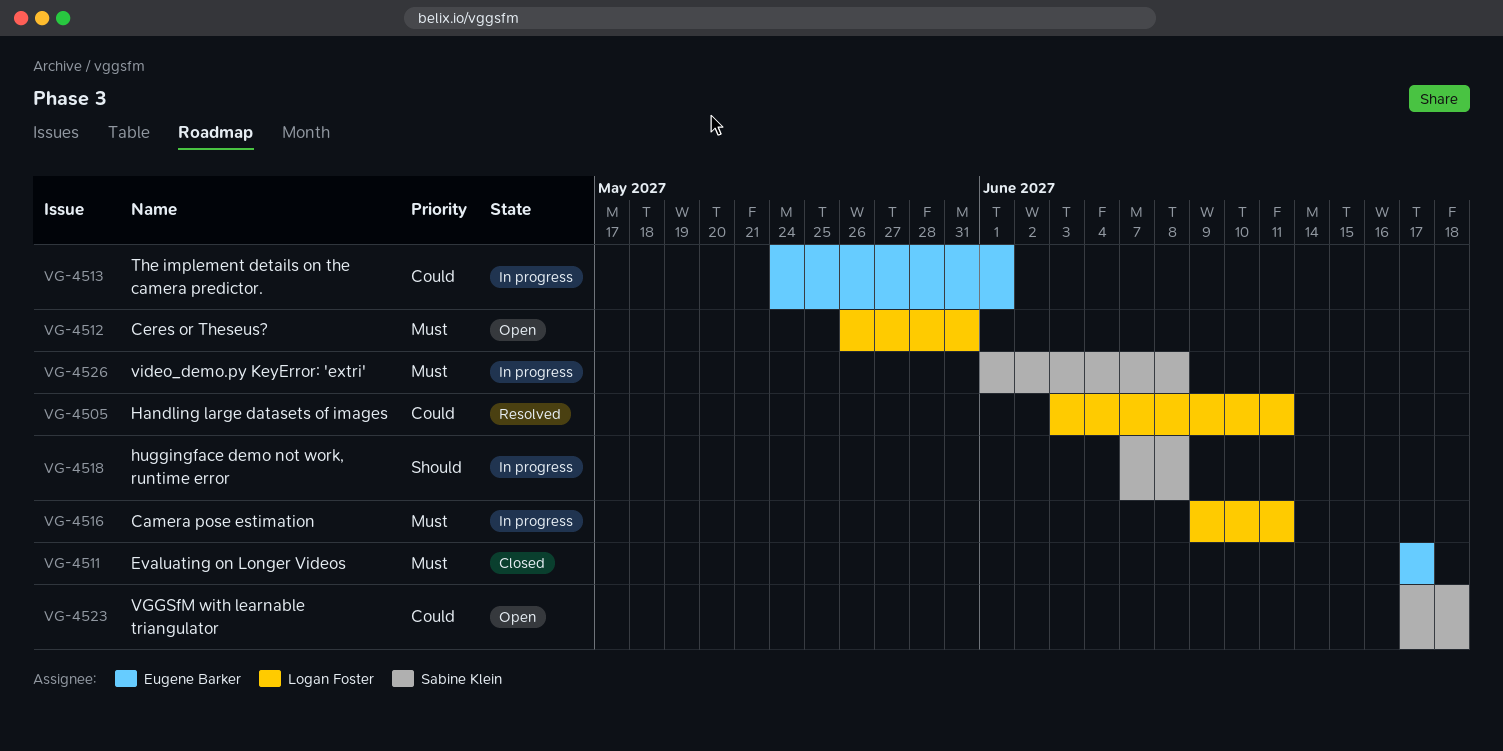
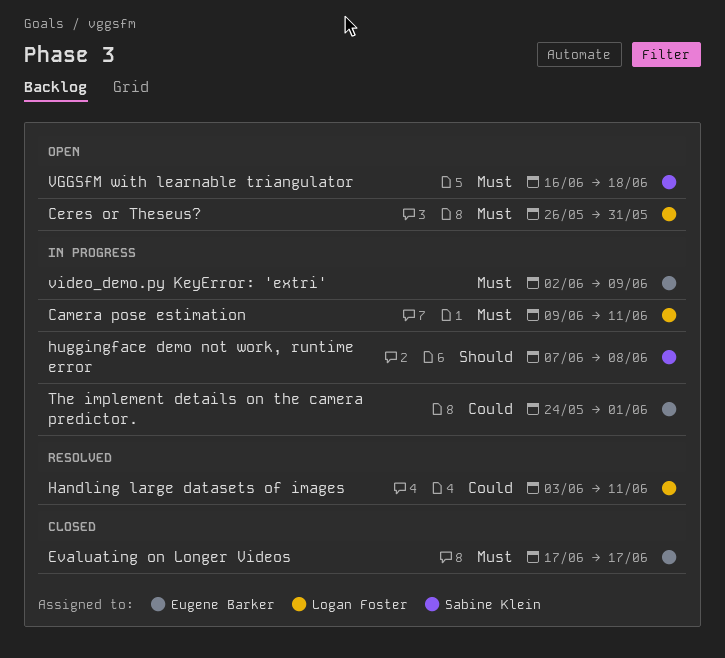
VGGSfM with learnable triangulator, priority: Could -> Must
VGGSfM with learnable triangulator, start: Jun 17 -> Jun 16
video_demo.py KeyError: 'extri', owner: Sabine Klein -> Eugene Barker
video_demo.py KeyError: 'extri', start: Jun 1 -> Jun 2
video_demo.py KeyError: 'extri', due: Jun 8 -> Jun 9

